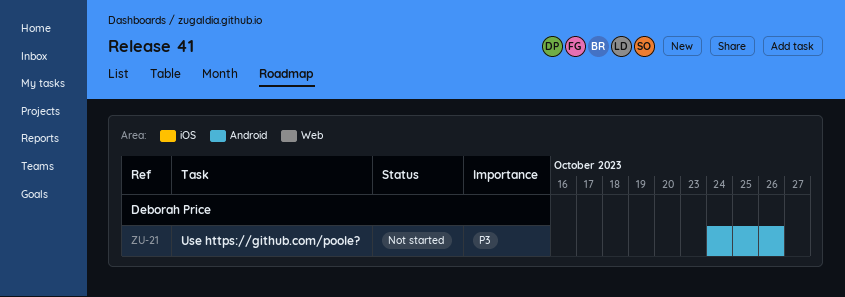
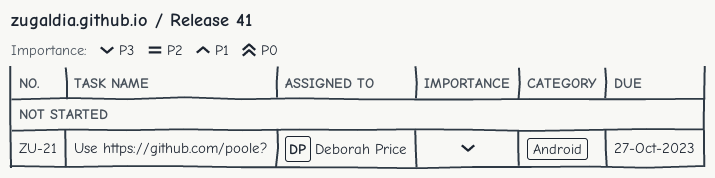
ZU-21, due: Oct 26 -> Oct 27

